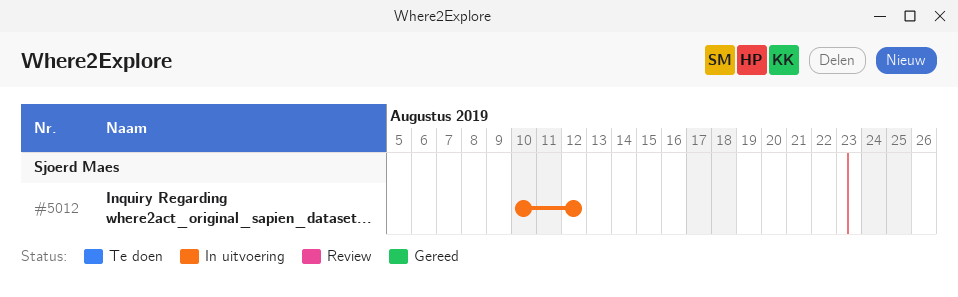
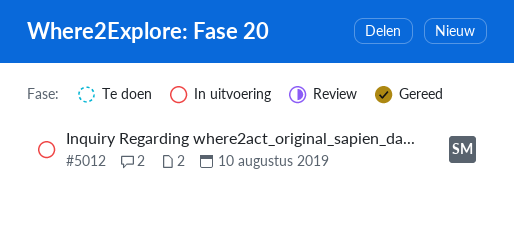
#5012, due: Aug 12 -> Aug 10

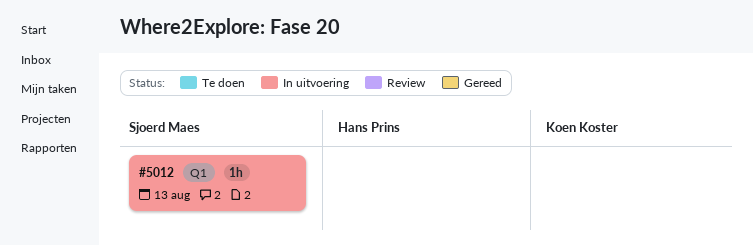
#5012, due: Aug 10 -> Aug 13

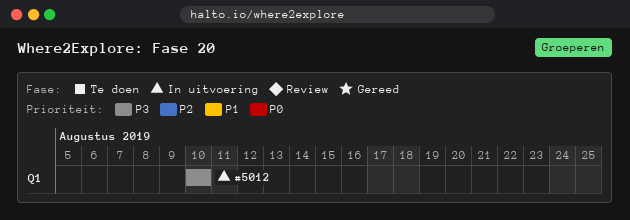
#5012, due: Aug 13 -> Aug 10

